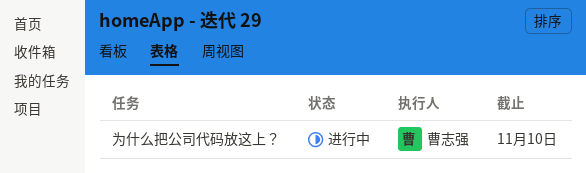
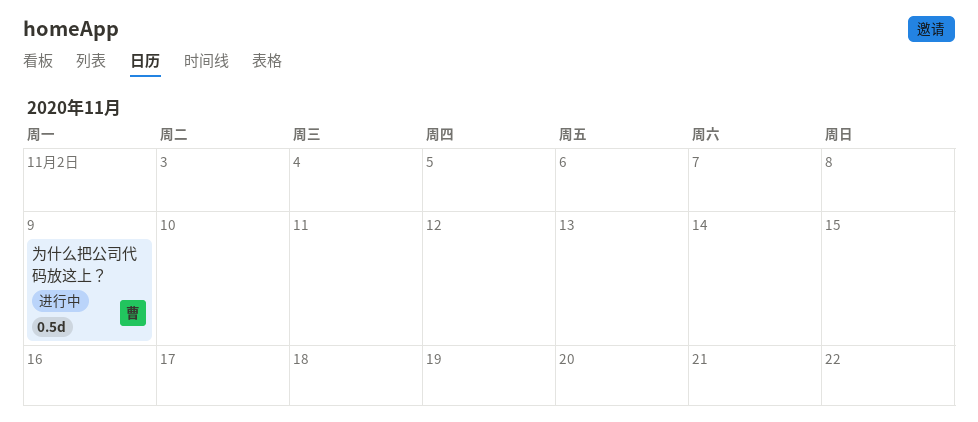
为什么把公司代码放这上？, due: Nov 10 -> Nov 9

